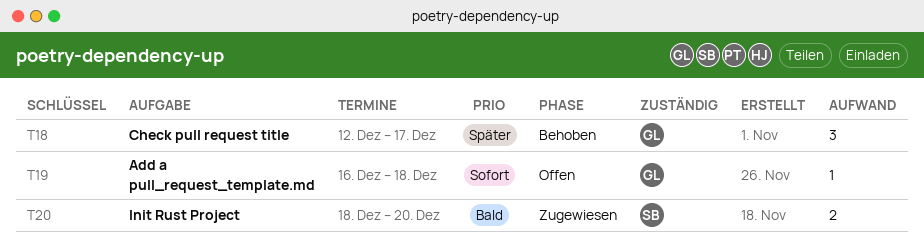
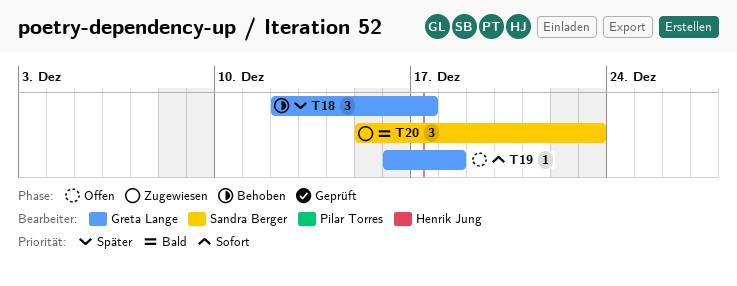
T20, estimate: 2 -> 3
T20, start: Dec 18 -> Dec 15
T20, due: Dec 20 -> Dec 23

